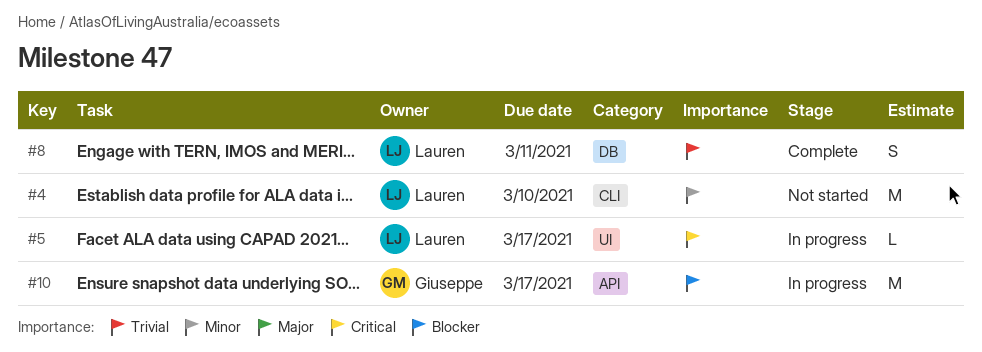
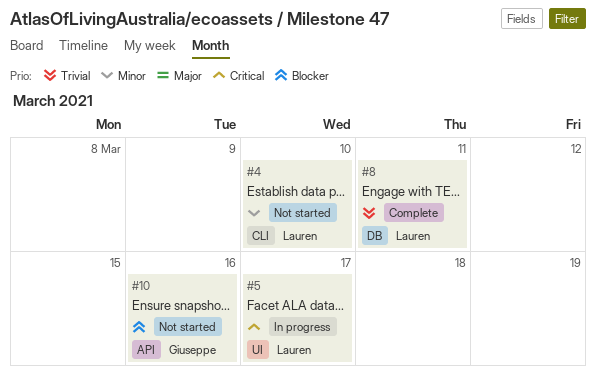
#10, status: In progress -> Not started
#10, due: Mar 17 -> Mar 16

